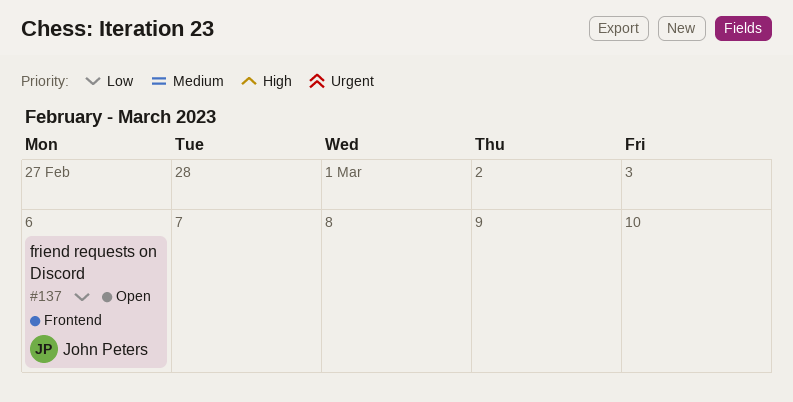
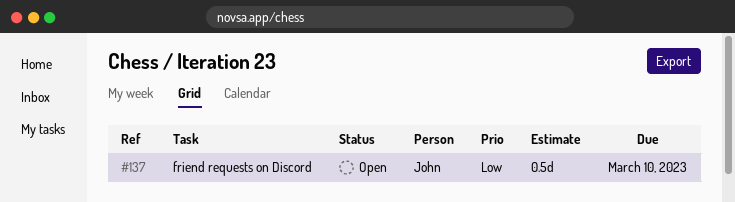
#137, due: Mar 6 -> Mar 10

